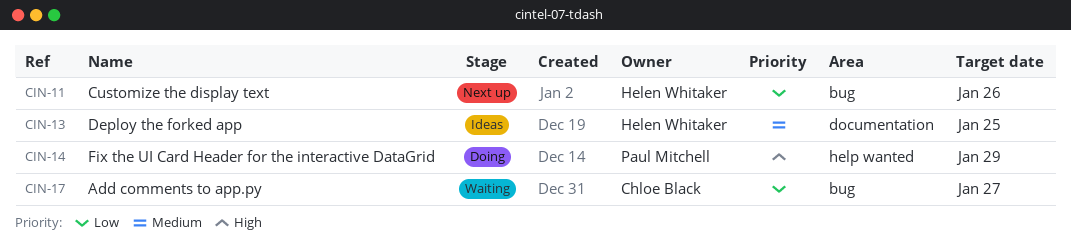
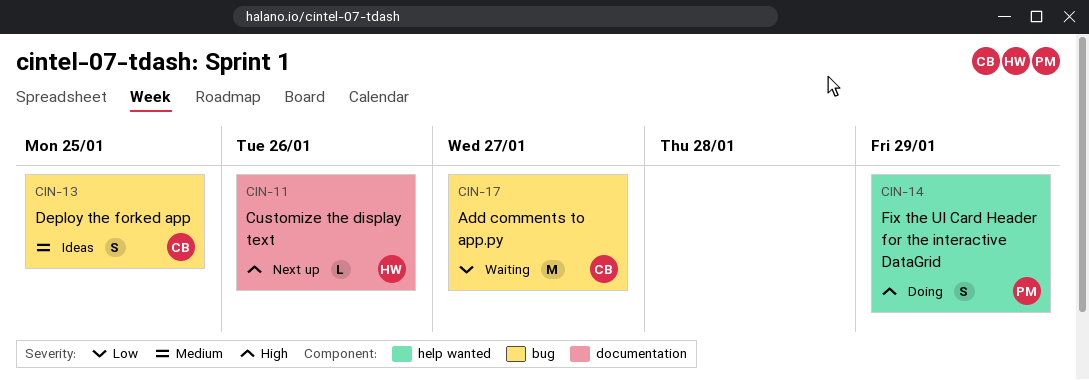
CIN-11, priority: Low -> High
CIN-11, label: bug -> documentation
CIN-13, owner: Helen Whitaker -> Chloe Black
CIN-13, label: documentation -> bug

